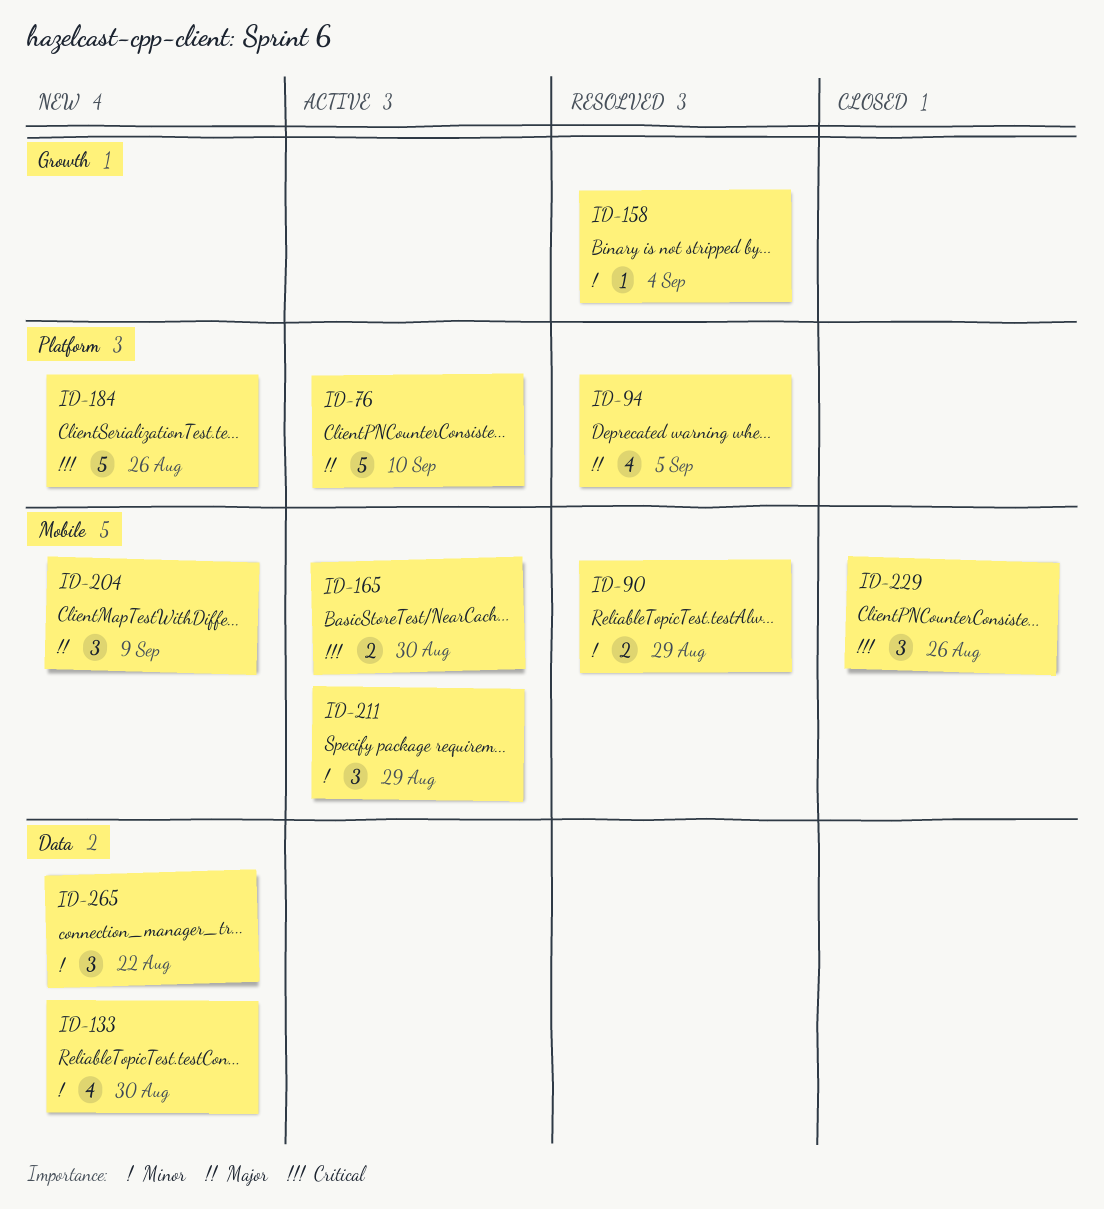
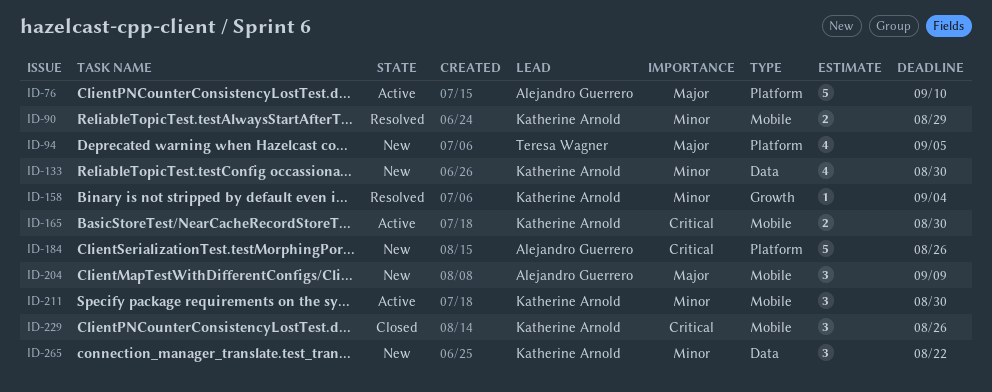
ID-94, status: Resolved -> New
ID-211, due: Aug 29 -> Aug 30

